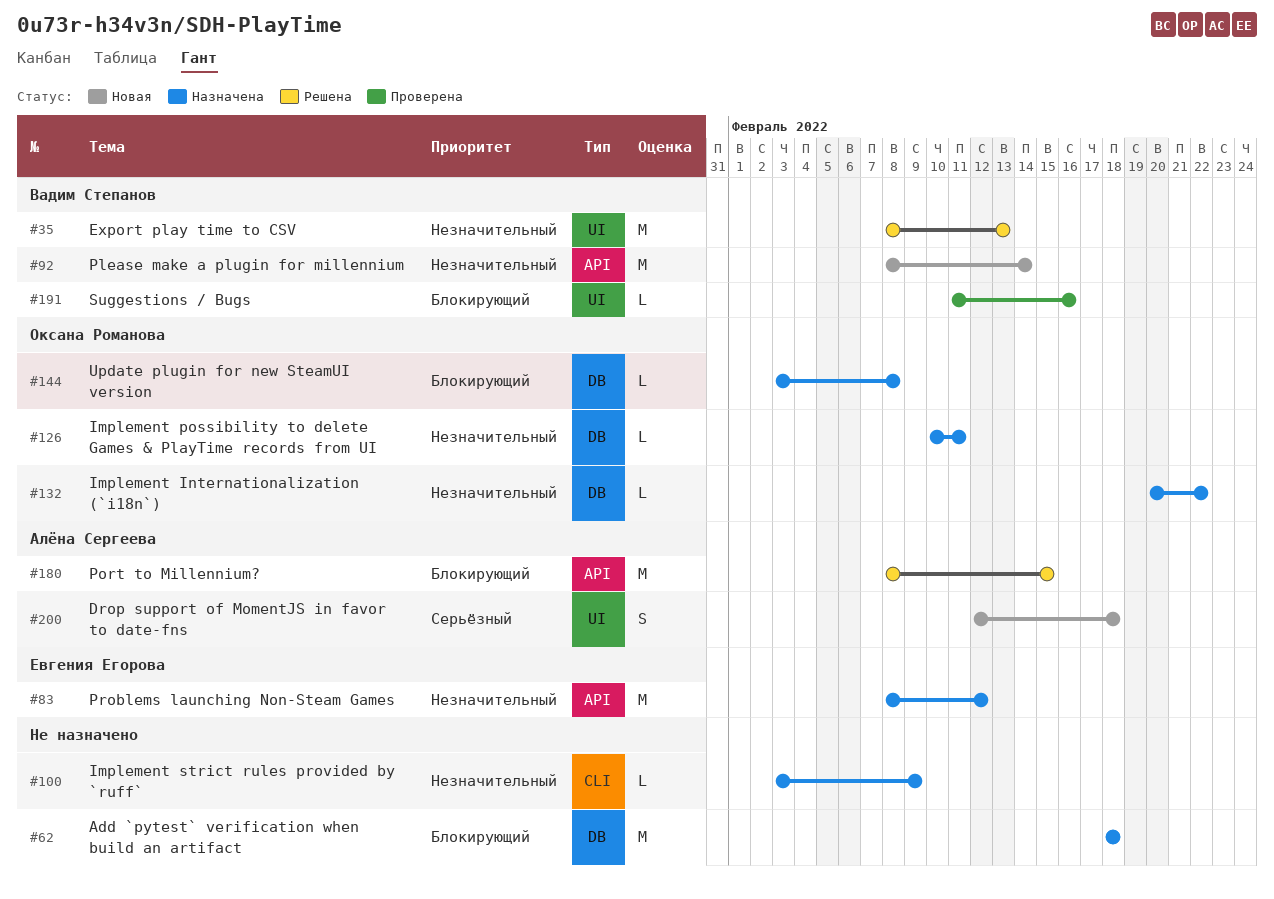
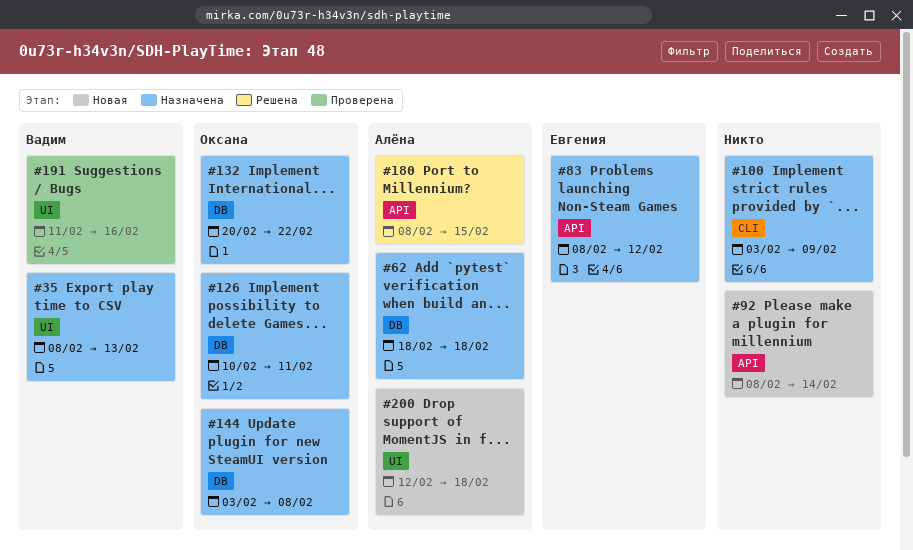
#35, status: Решена -> Назначена
#62, owner: none -> Алёна Сергеева
#92, owner: Вадим Степанов -> none

